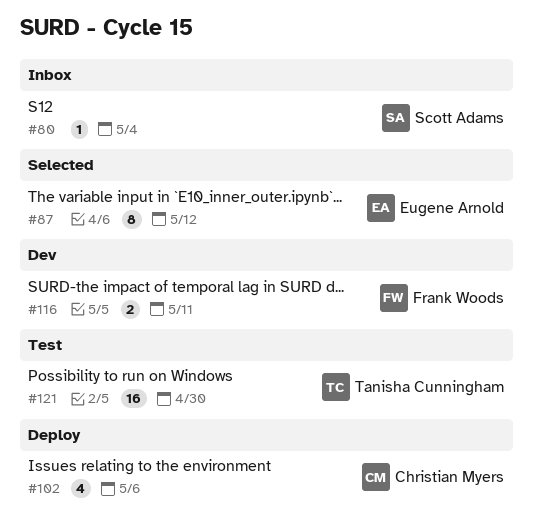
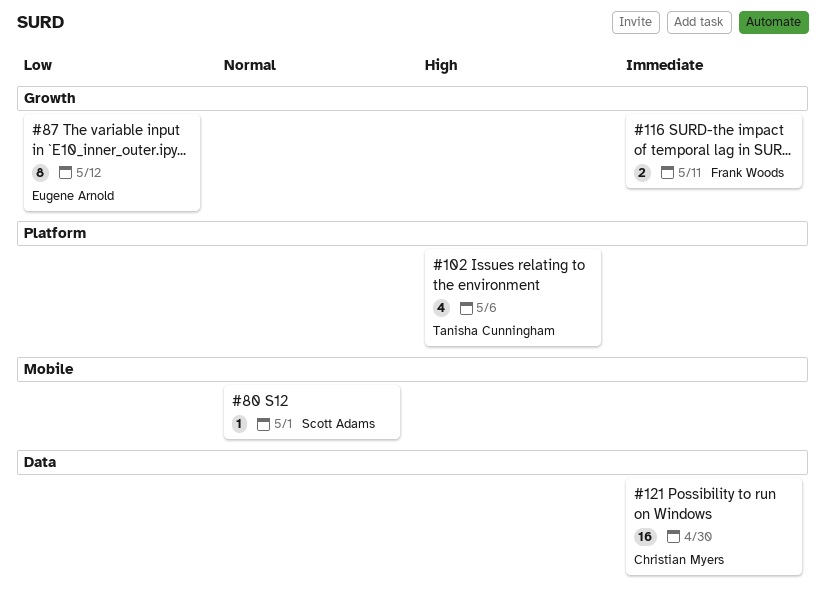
#80, due: May 4 -> May 1
#102, owner: Christian Myers -> Tanisha Cunningham
#121, owner: Tanisha Cunningham -> Christian Myers

